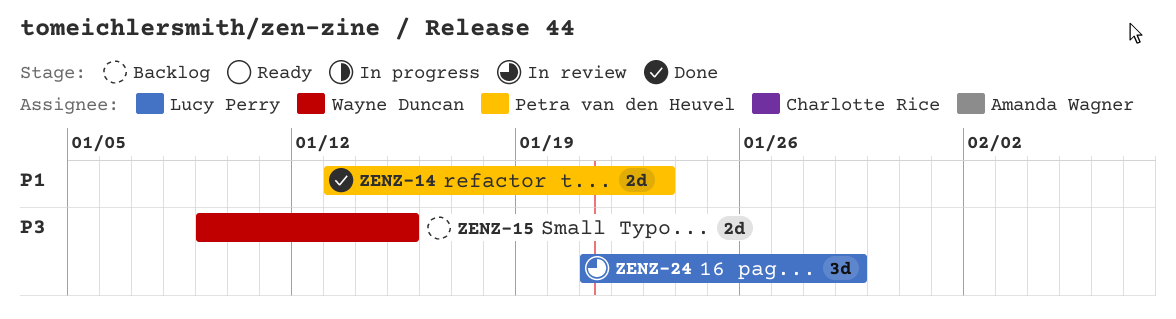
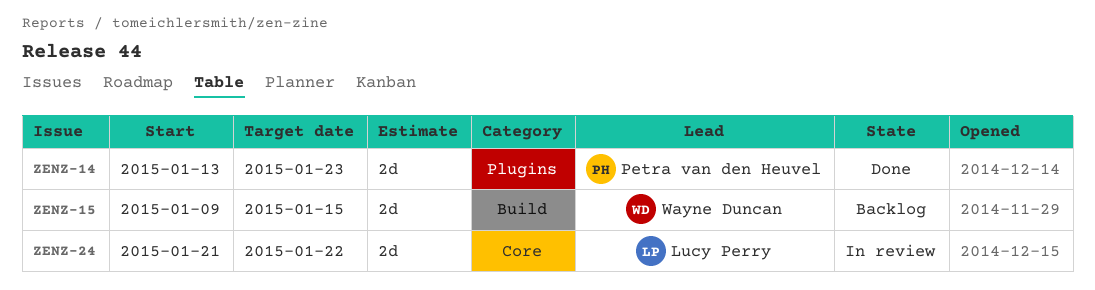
ZENZ-24, estimate: 3d -> 2d
ZENZ-24, due: Jan 29 -> Jan 22

